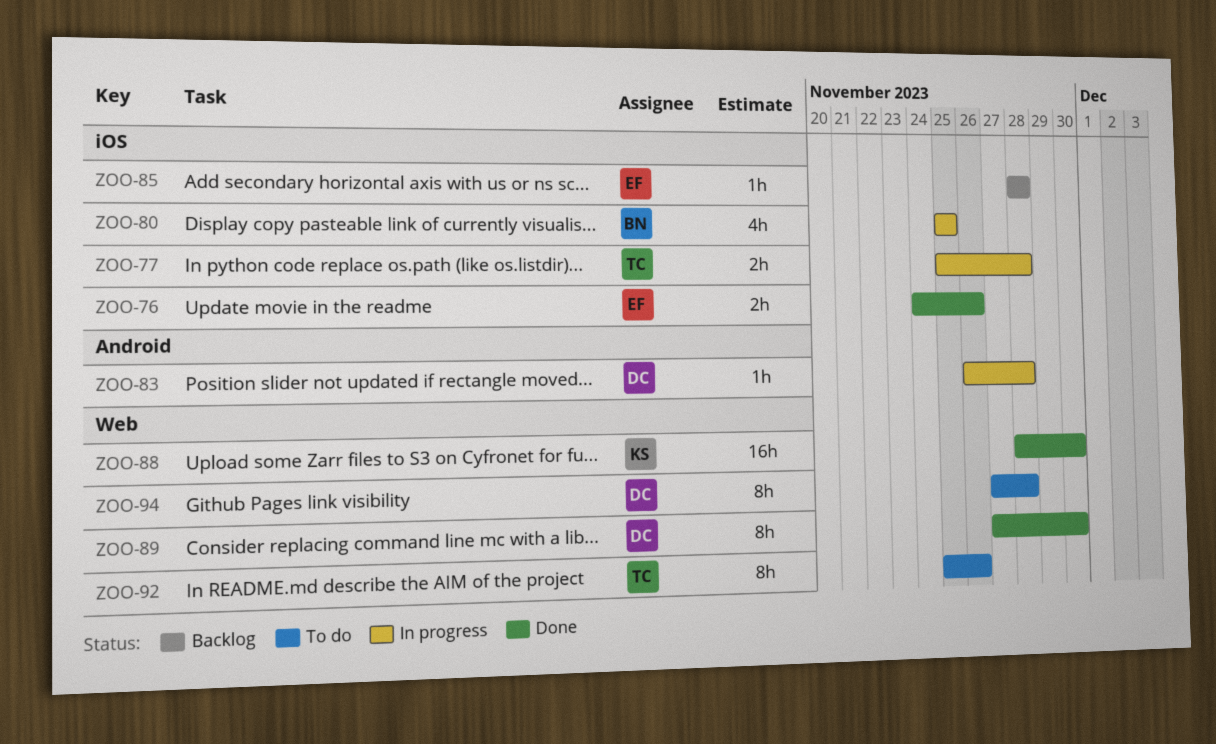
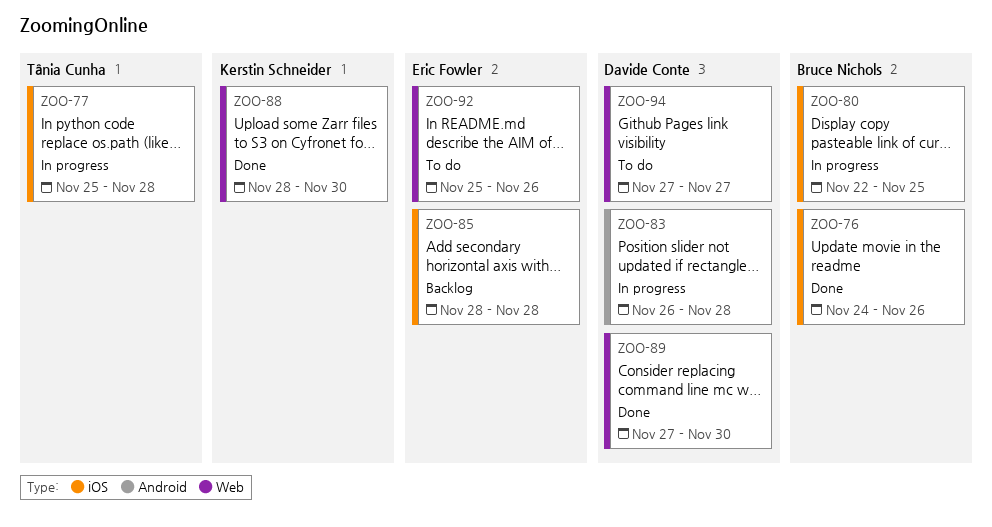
ZOO-76, owner: Eric Fowler -> Bruce Nichols
ZOO-80, start: Nov 25 -> Nov 22
ZOO-92, owner: Tânia Cunha -> Eric Fowler
ZOO-94, due: Nov 28 -> Nov 27

